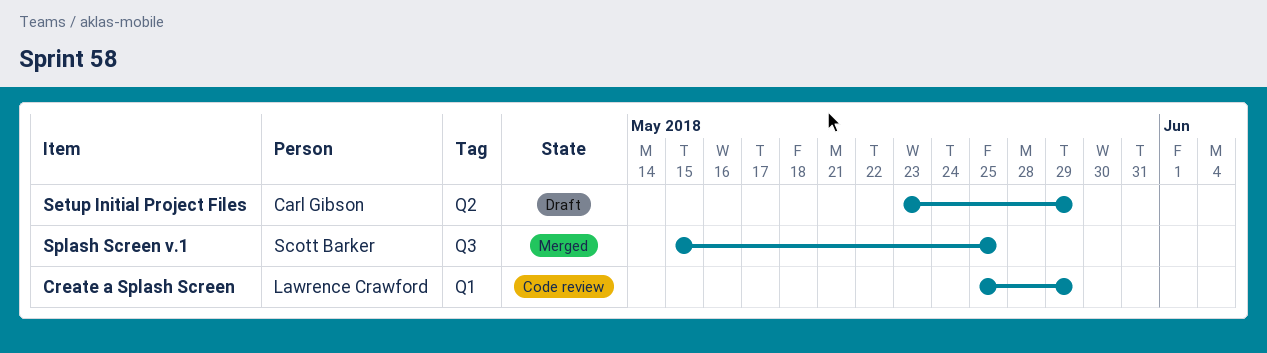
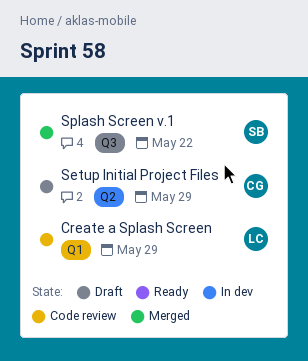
Splash Screen v.1, due: May 25 -> May 22

